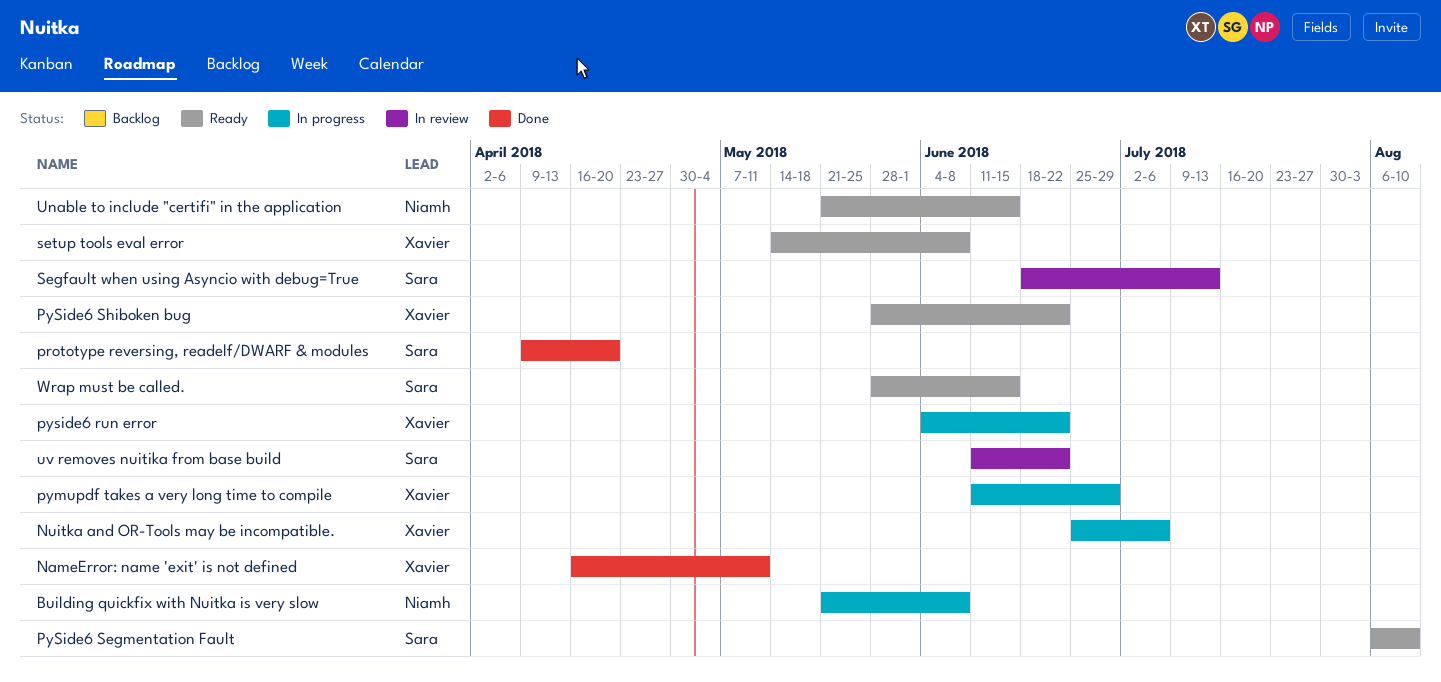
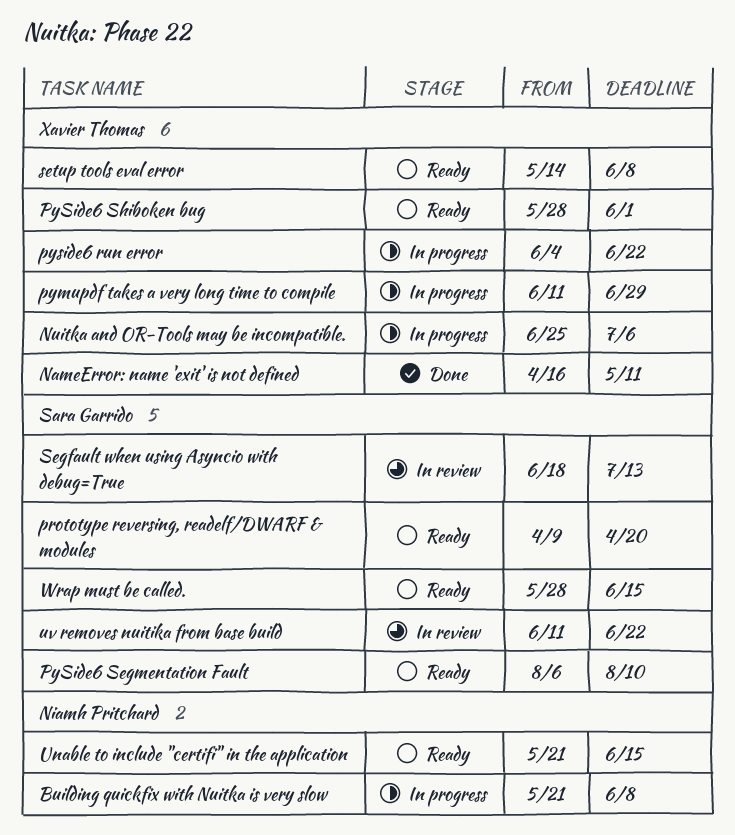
prototype reversing, readelf/DWARF & modules, status: Done -> Ready
PySide6 Shiboken bug, due: Jun 22 -> Jun 1

